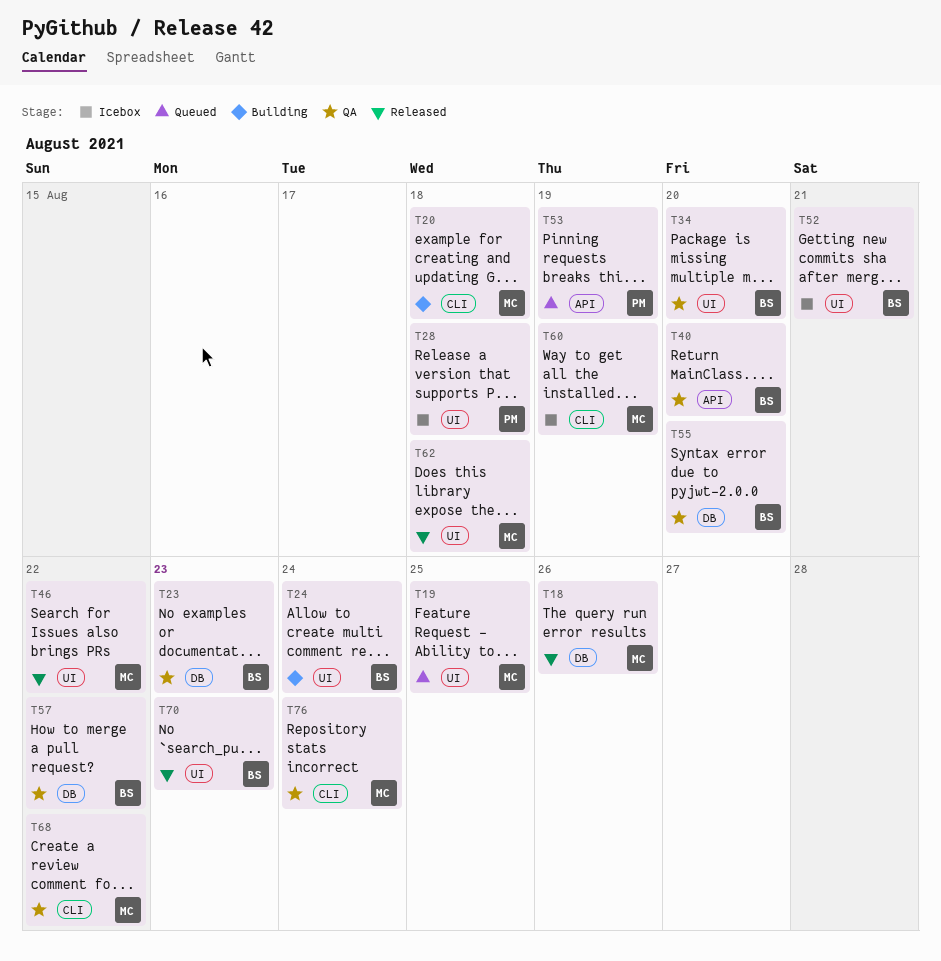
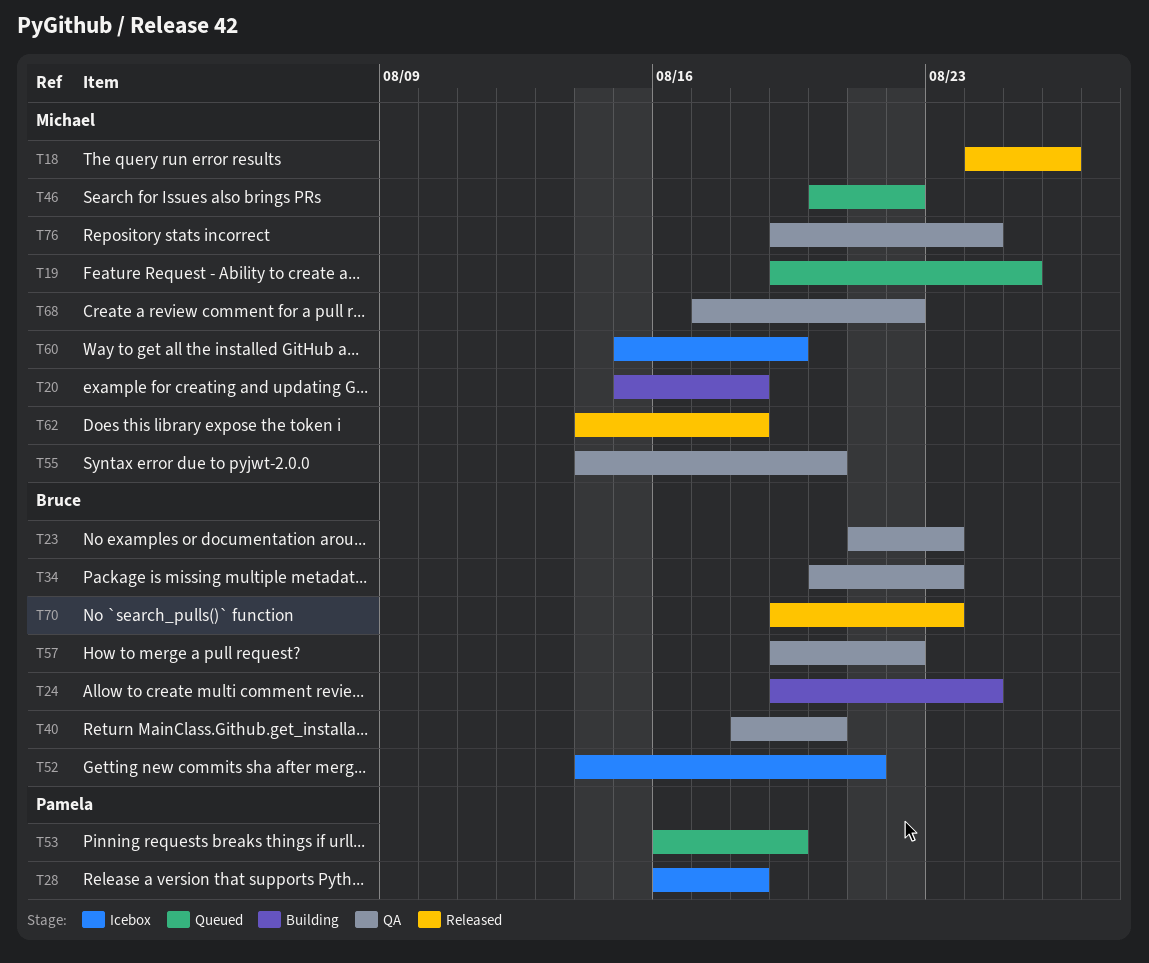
T34, due: Aug 20 -> Aug 23
T46, status: Released -> Queued
T55, owner: Bruce -> Michael

